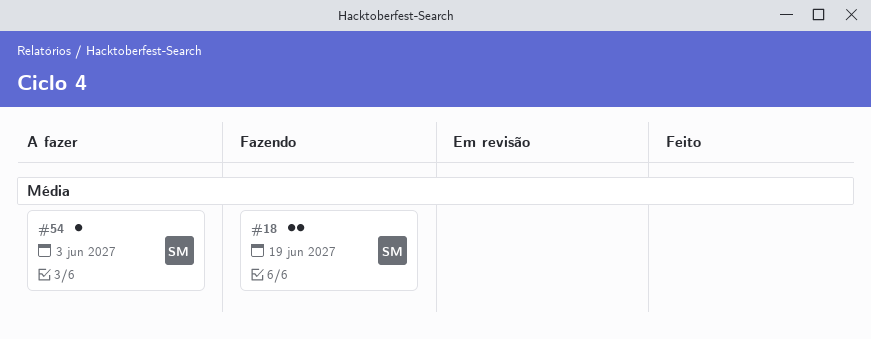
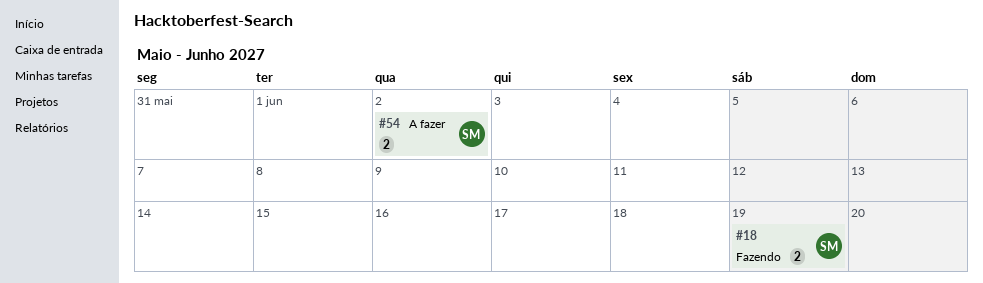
#54, estimate: 1 -> 2
#54, due: Jun 3 -> Jun 2

